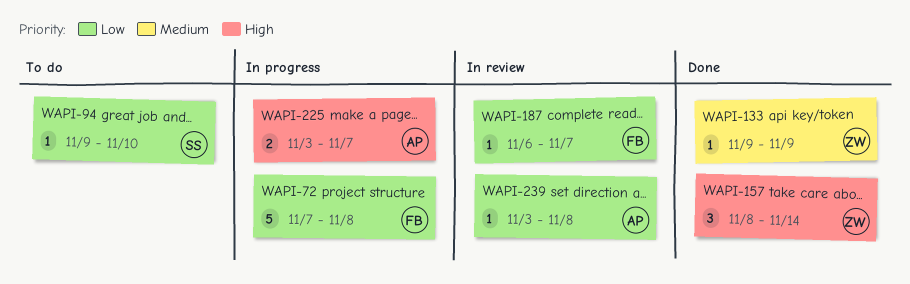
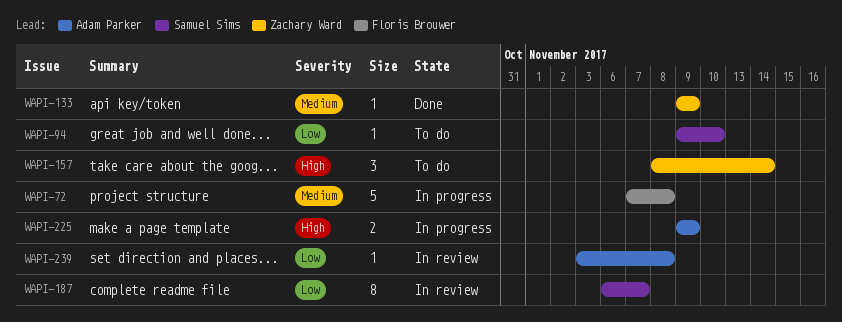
WAPI-72, priority: Low -> Medium
WAPI-157, status: Done -> To do
WAPI-187, owner: Floris Brouwer -> Samuel Sims
WAPI-187, estimate: 1 -> 8
WAPI-225, start: Nov 3 -> Nov 9
WAPI-225, due: Nov 7 -> Nov 9

